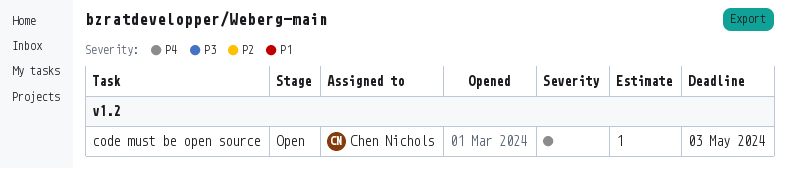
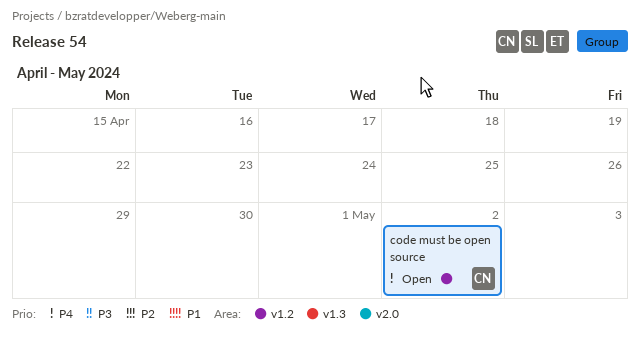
code must be open source, due: May 3 -> May 2

